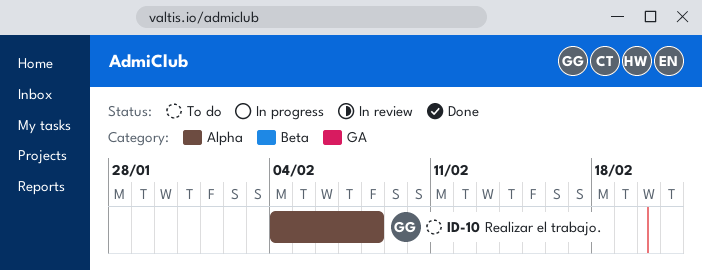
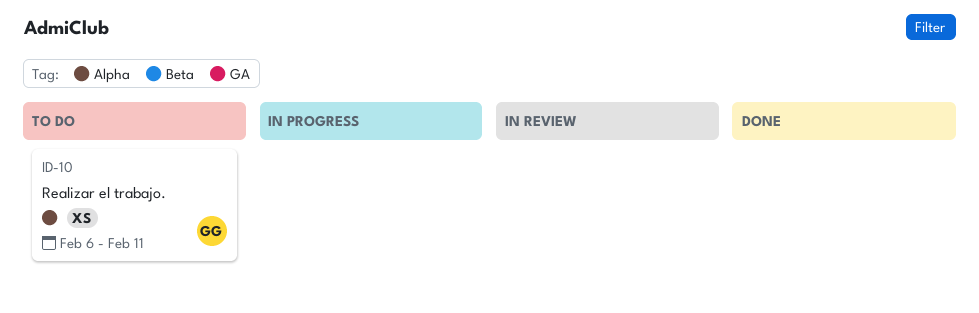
ID-10, start: Feb 4 -> Feb 6
ID-10, due: Feb 8 -> Feb 11

